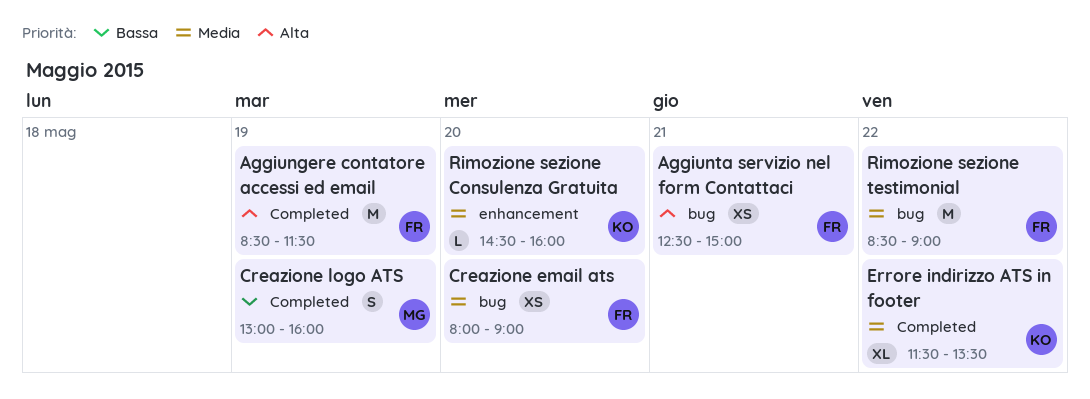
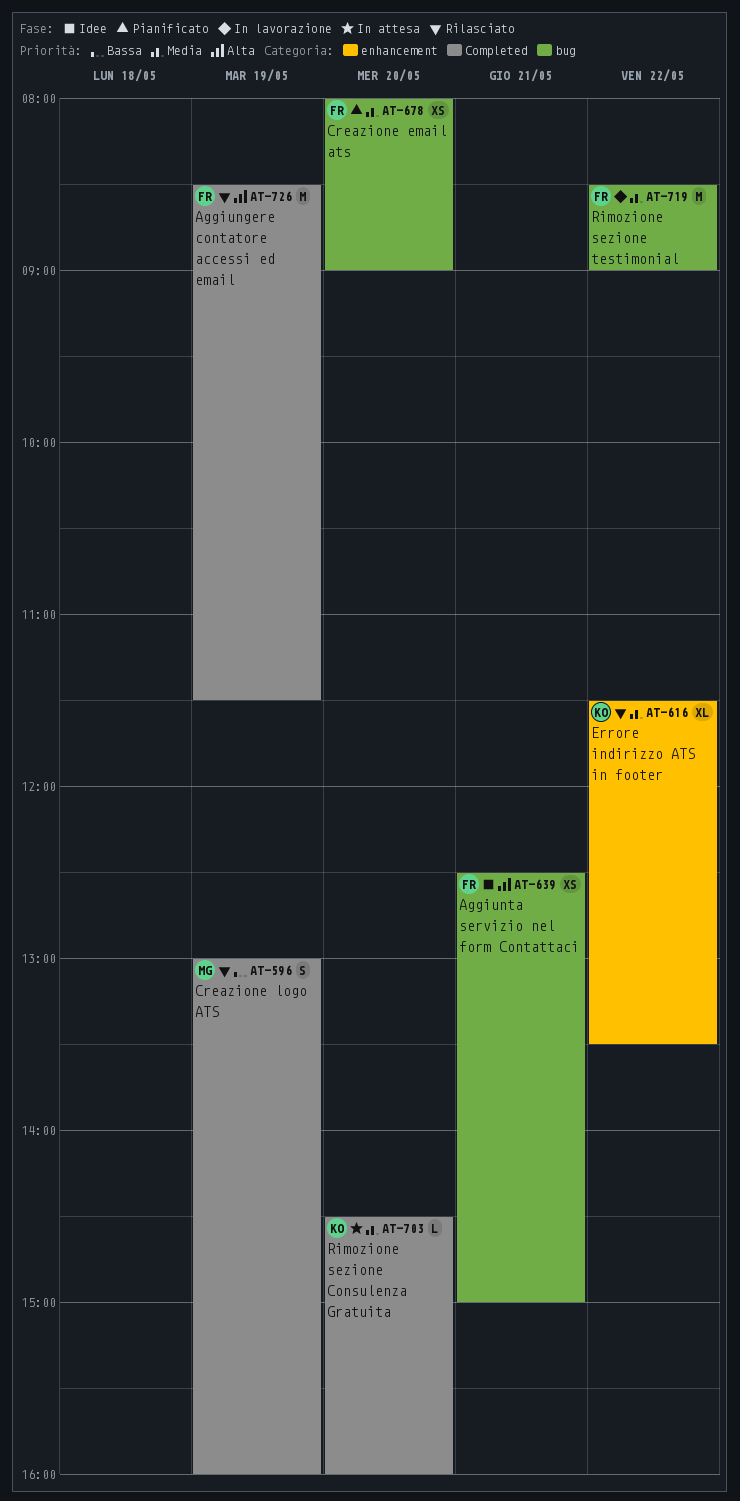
Errore indirizzo ATS in footer, label: Completed -> enhancement
Rimozione sezione Consulenza Gratuita, label: enhancement -> Completed

